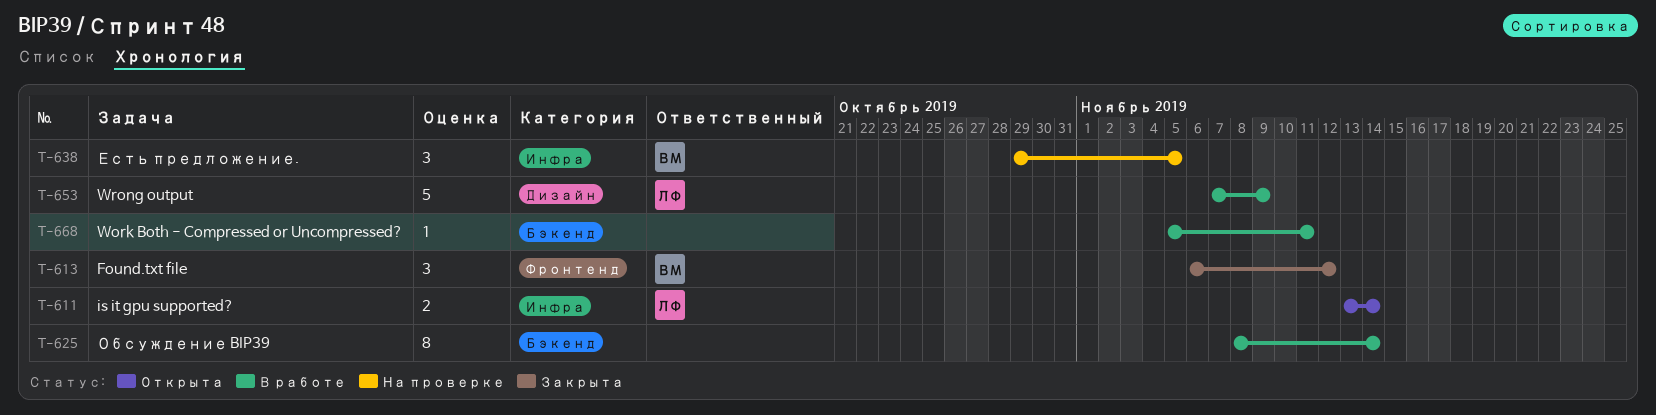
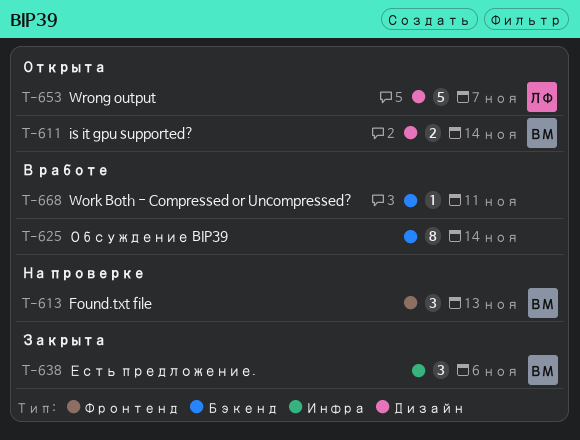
T-611, owner: ЛФ -> ВМ
T-611, label: Инфра -> Дизайн
T-613, status: Закрыта -> На проверке
T-613, due: Nov 12 -> Nov 13
T-638, status: На проверке -> Закрыта
T-638, due: Nov 5 -> Nov 6
T-653, status: В работе -> Открыта
T-653, due: Nov 9 -> Nov 7

